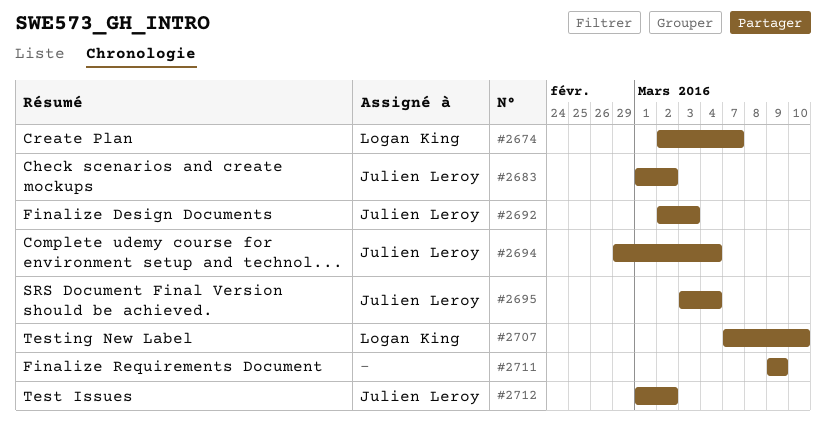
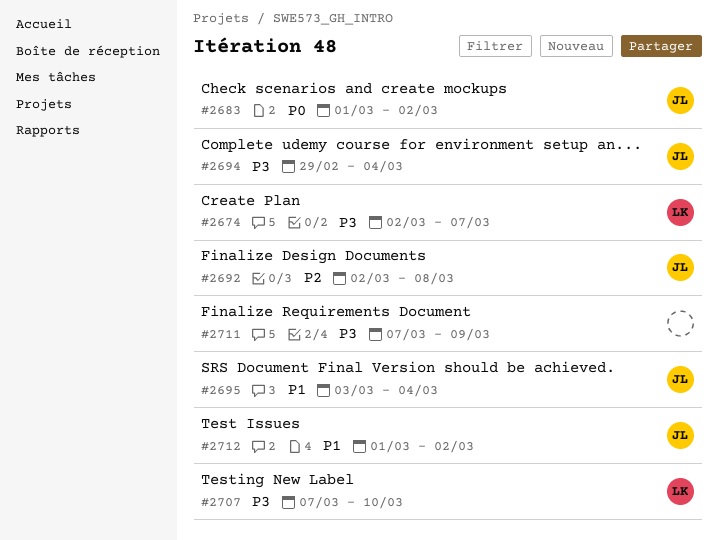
#2692, due: Mar 3 -> Mar 8
#2711, start: Mar 9 -> Mar 7

